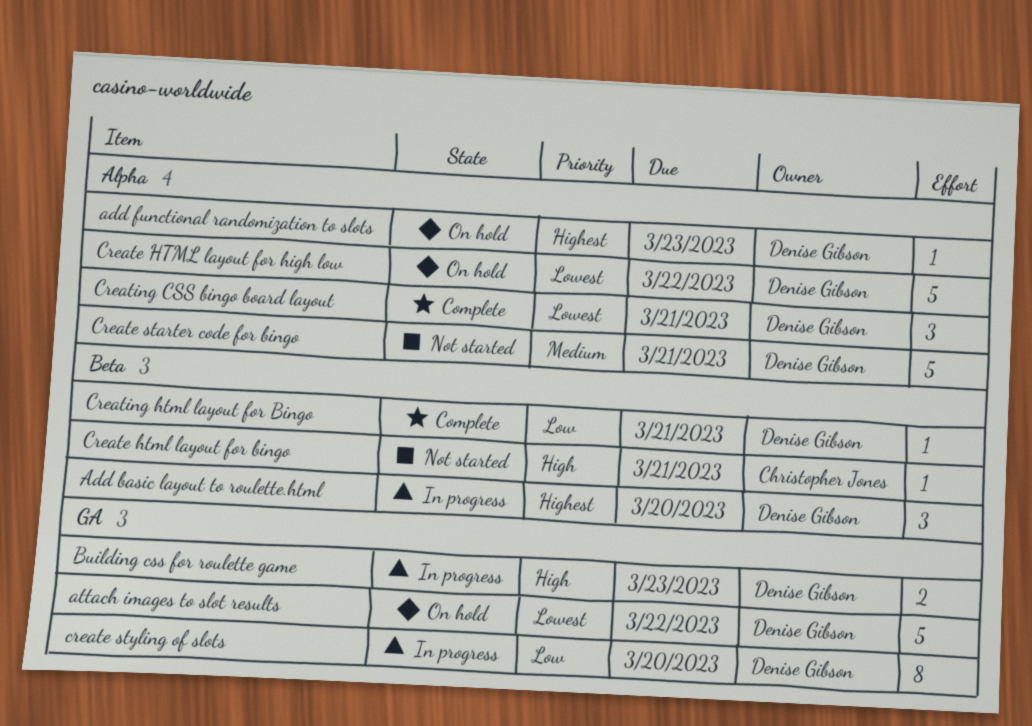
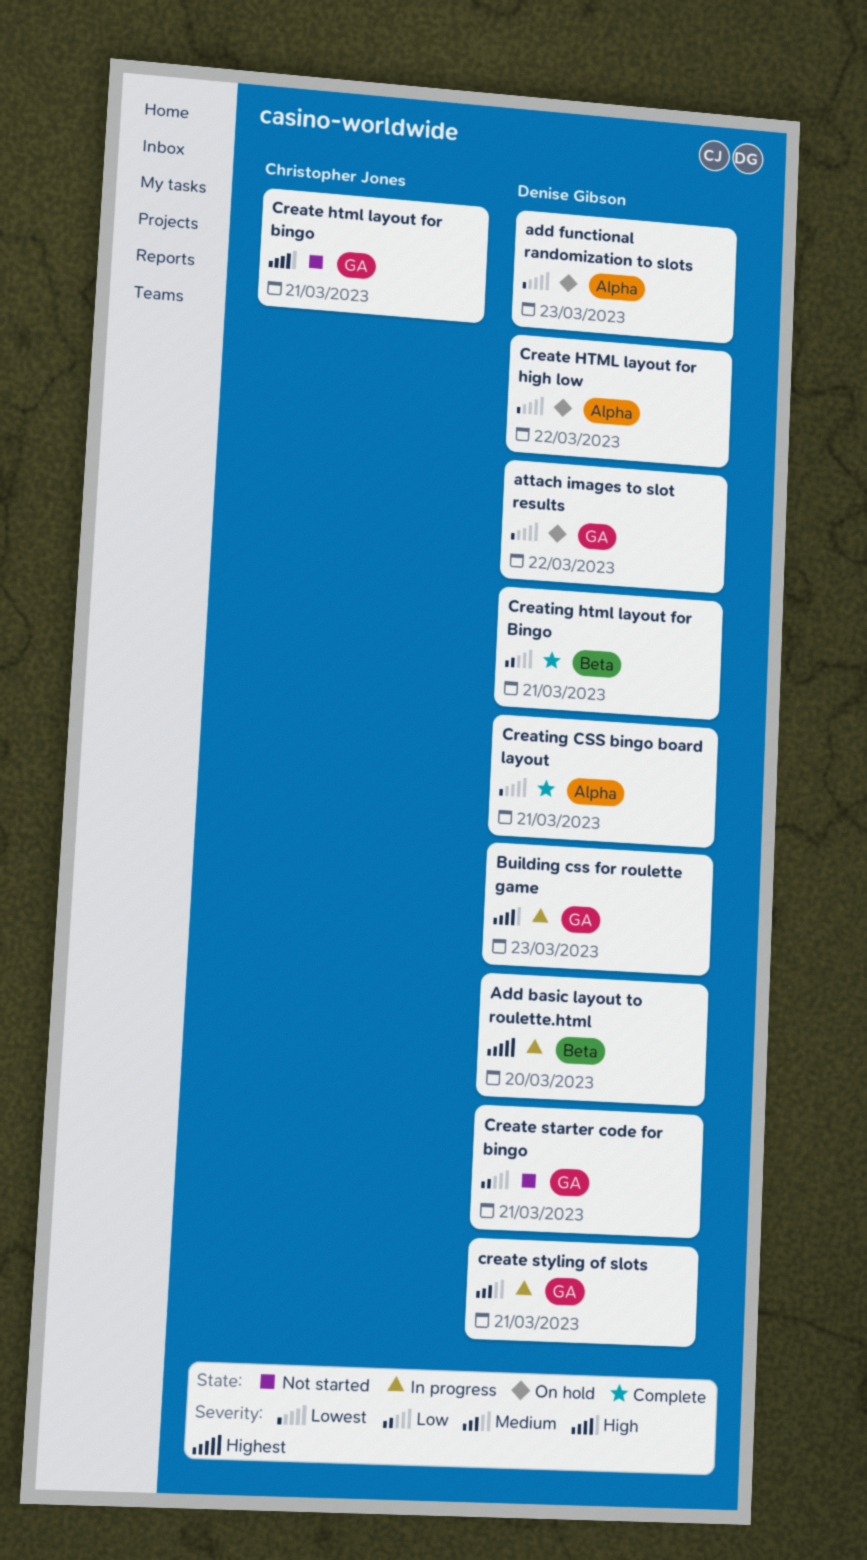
add functional randomization to slots, priority: Highest -> Lowest
Create html layout for bingo, label: Beta -> GA
Create starter code for bingo, priority: Medium -> Low
Create starter code for bingo, label: Alpha -> GA
create styling of slots, priority: Low -> Medium
create styling of slots, due: Mar 20 -> Mar 21

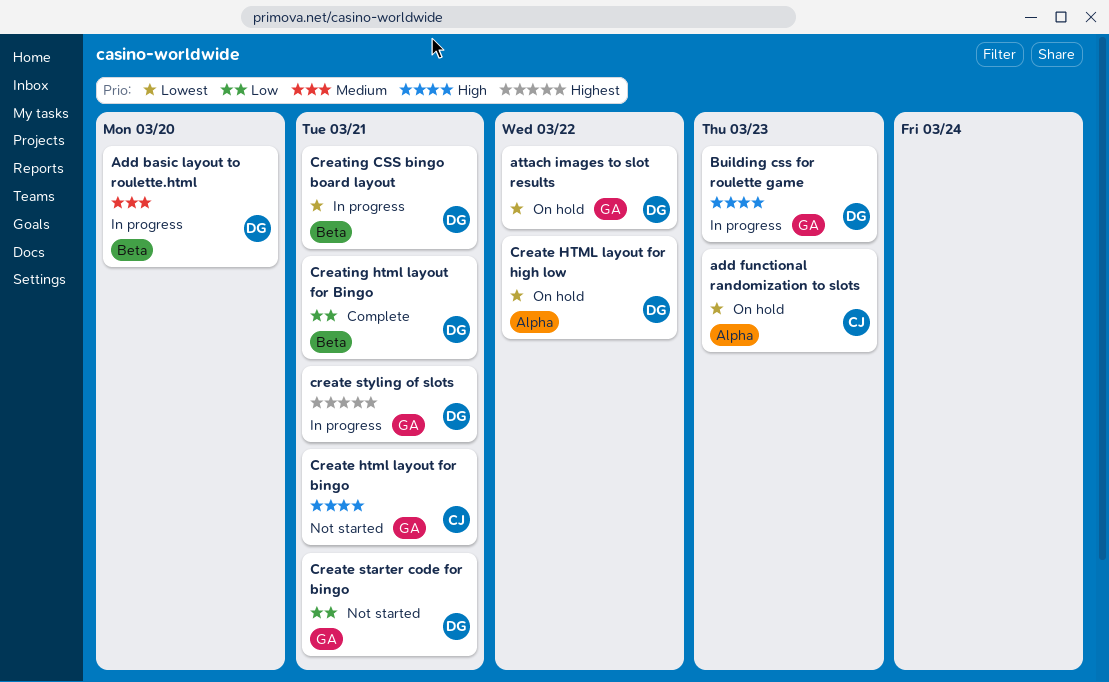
Add basic layout to roulette.html, priority: Highest -> Medium
add functional randomization to slots, owner: Denise Gibson -> Christopher Jones
create styling of slots, priority: Medium -> Highest
Creating CSS bingo board layout, status: Complete -> In progress
Creating CSS bingo board layout, label: Alpha -> Beta

